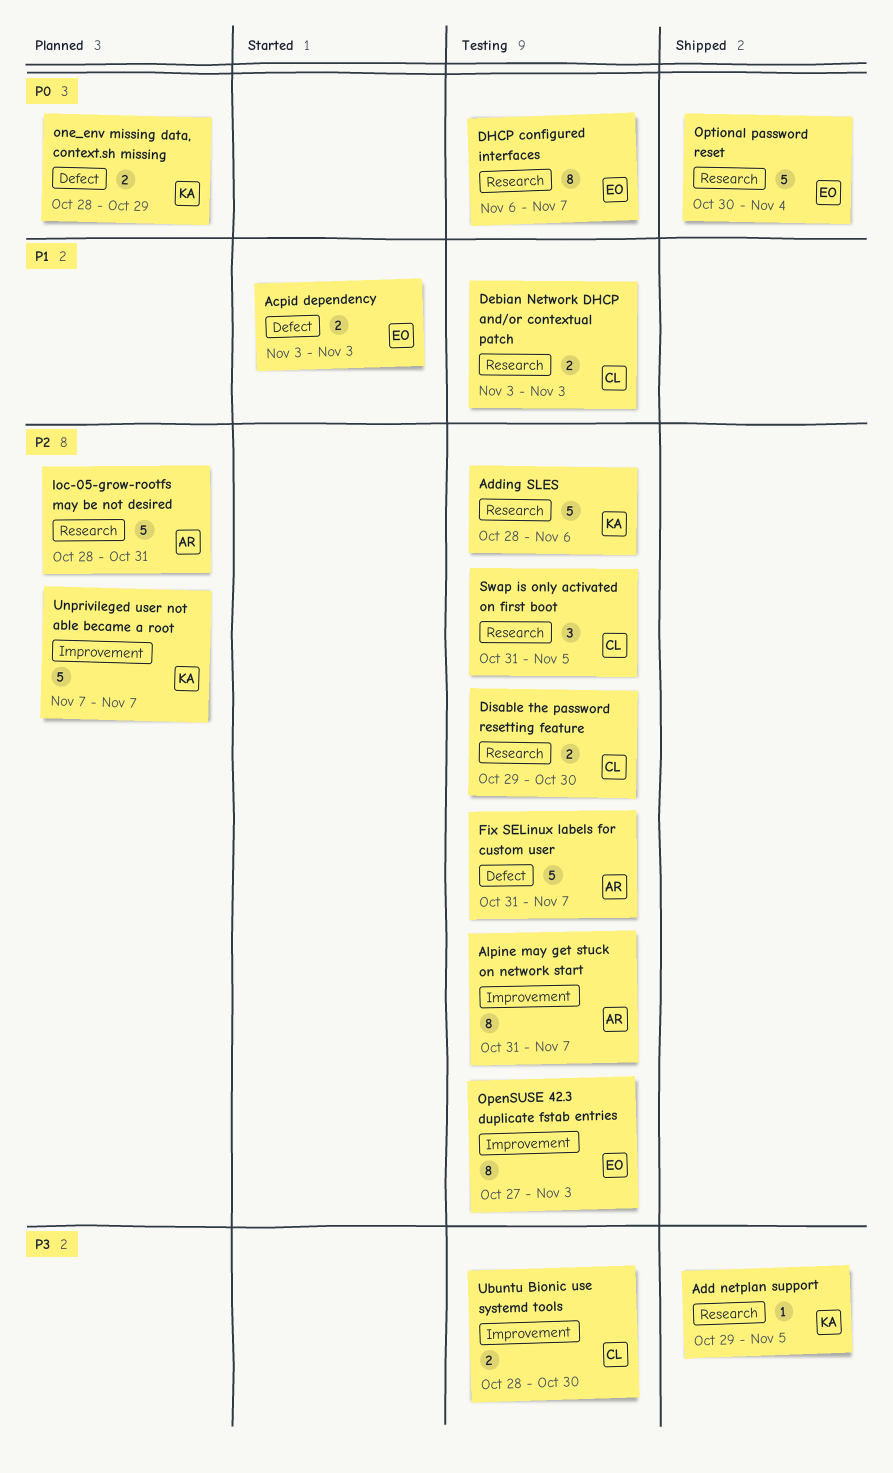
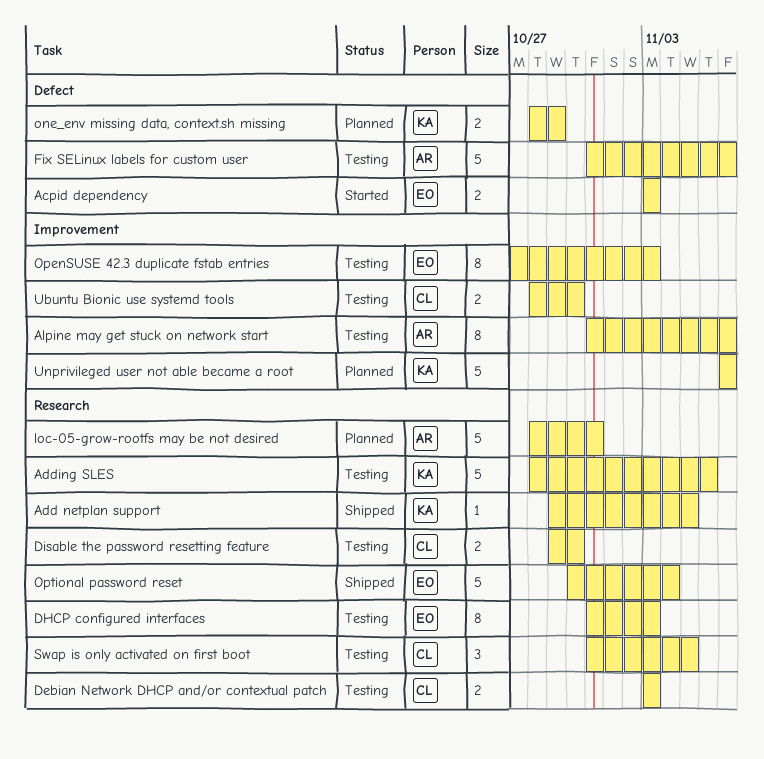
DHCP configured interfaces, start: Nov 6 -> Oct 31
DHCP configured interfaces, due: Nov 7 -> Nov 3

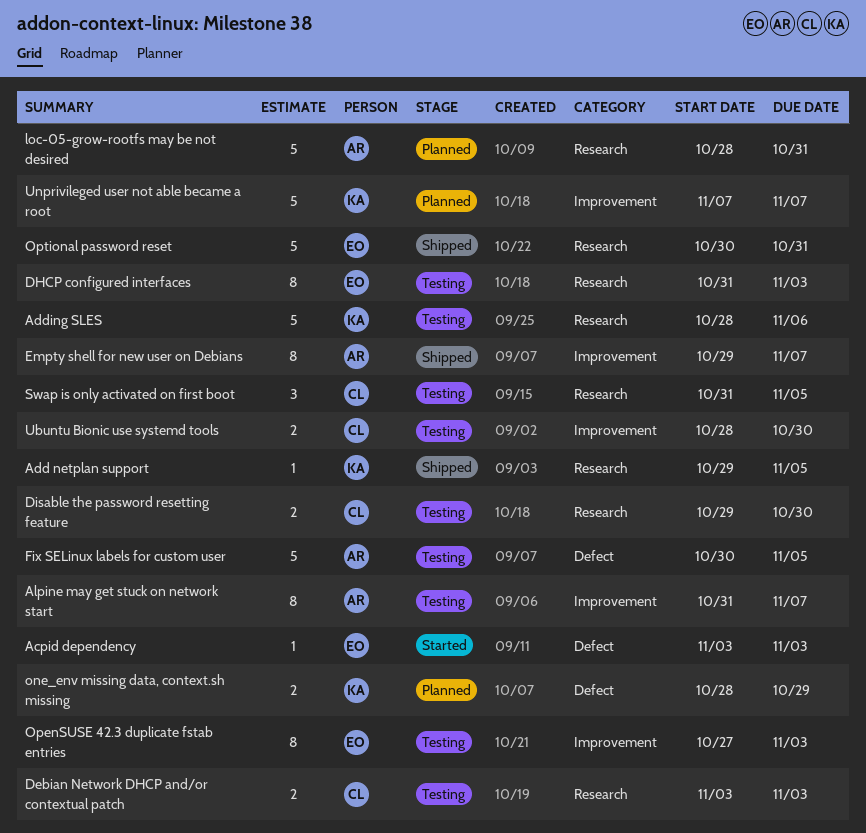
Acpid dependency, estimate: 2 -> 1
Empty shell for new user on Debians: none -> present
Fix SELinux labels for custom user, start: Oct 31 -> Oct 30
Fix SELinux labels for custom user, due: Nov 7 -> Nov 5
Optional password reset, due: Nov 4 -> Oct 31

